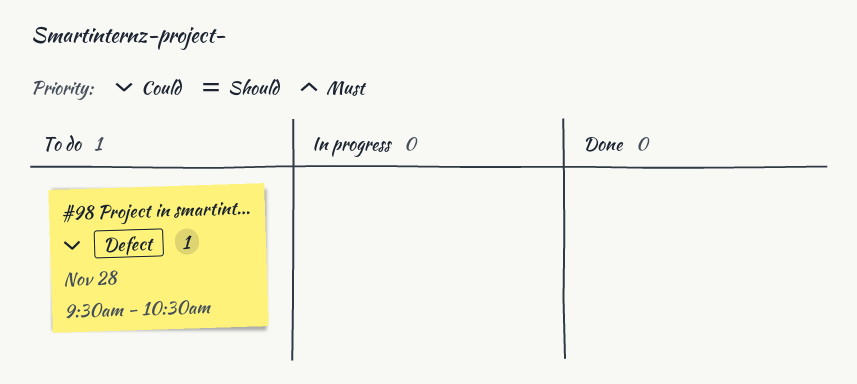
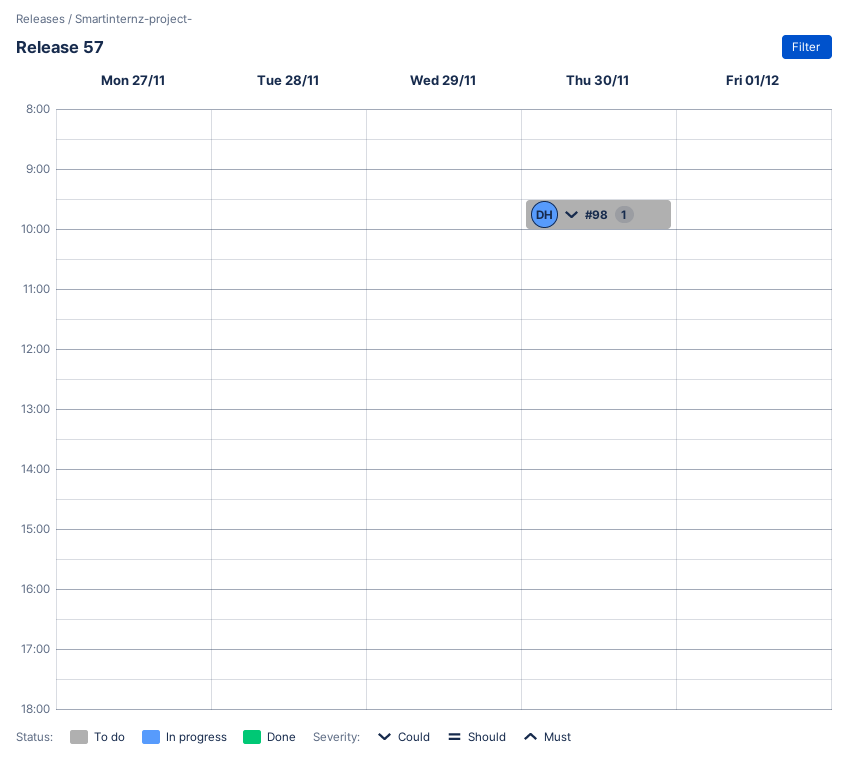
#98, day: Nov 28 -> Nov 30
#98, ends: 10:30 -> 10:00

